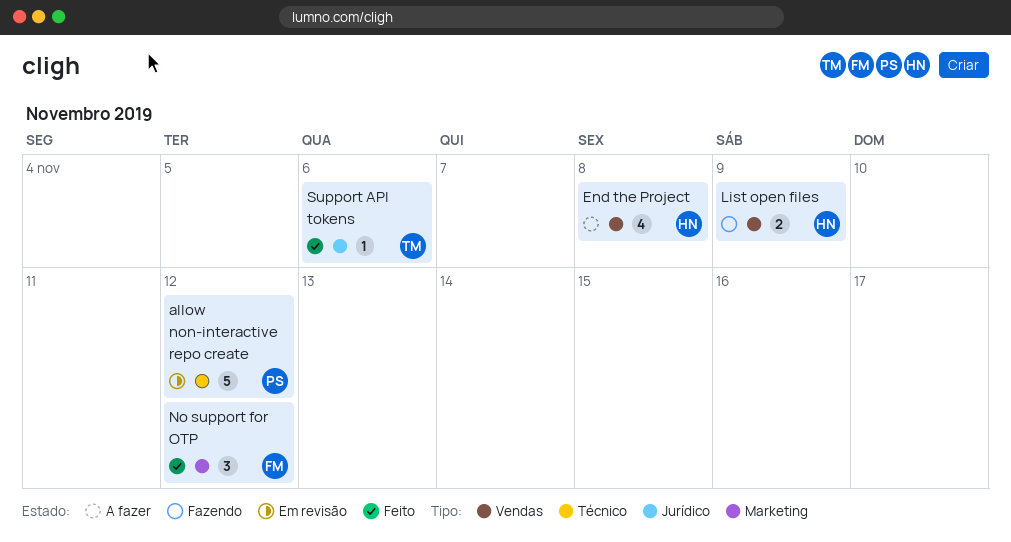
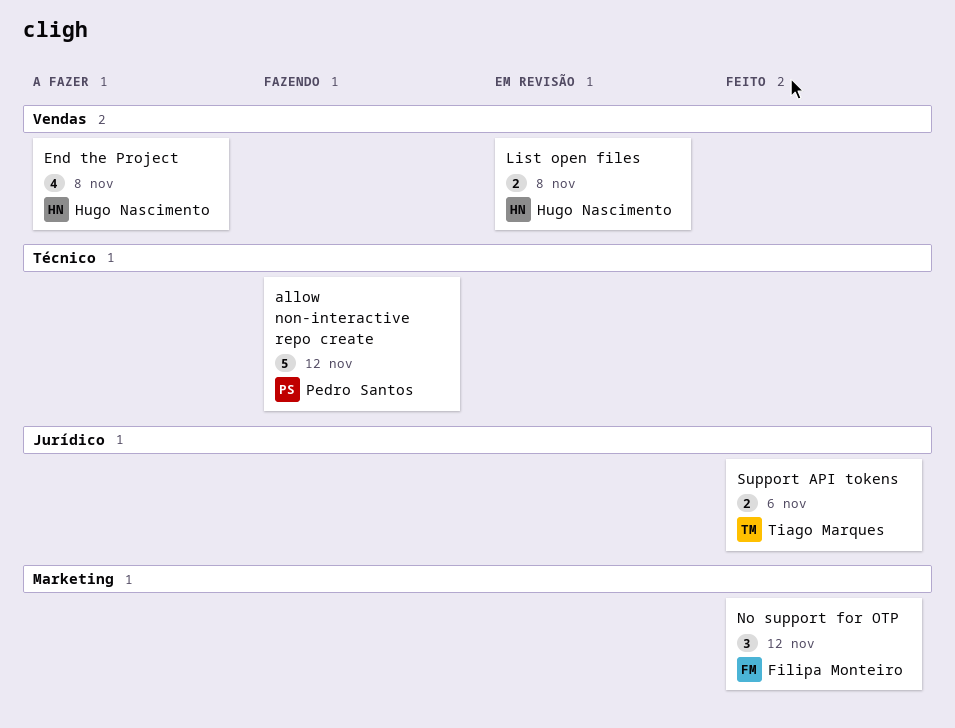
allow non-interactive repo create, status: Em revisão -> Fazendo
List open files, status: Fazendo -> Em revisão
List open files, due: Nov 9 -> Nov 8
Support API tokens, estimate: 1 -> 2

